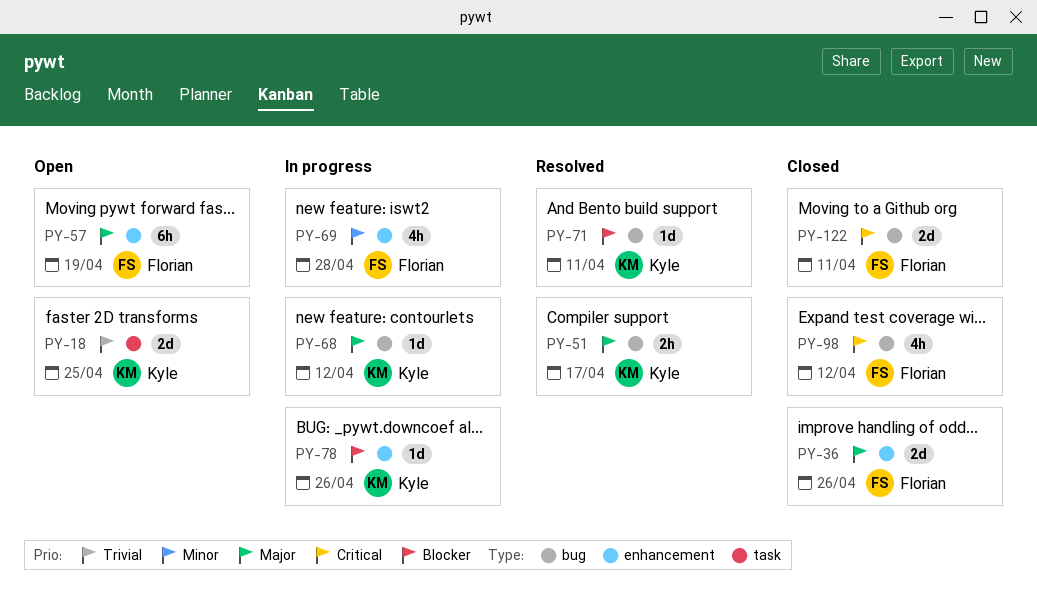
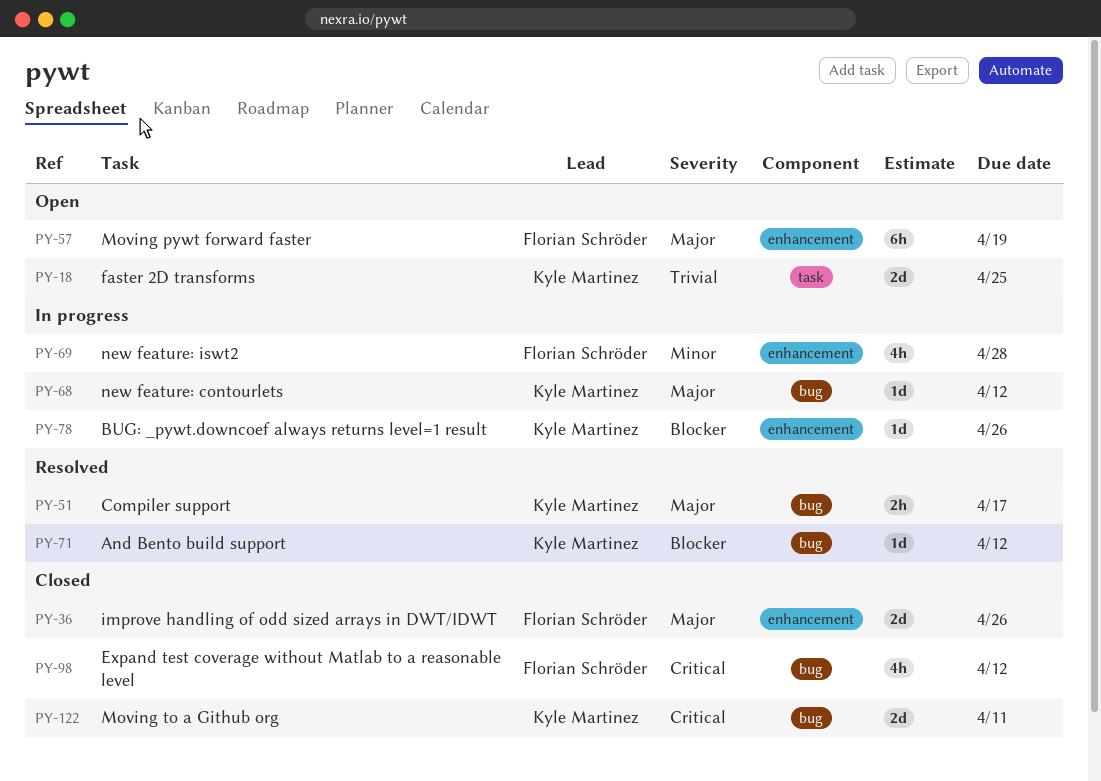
PY-71, due: Apr 11 -> Apr 12
PY-122, owner: Florian Schröder -> Kyle Martinez

